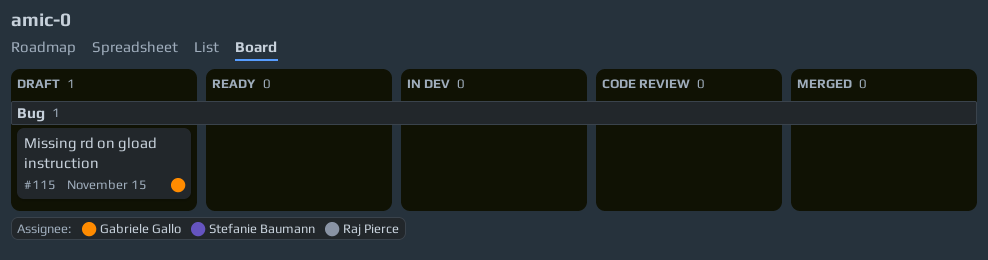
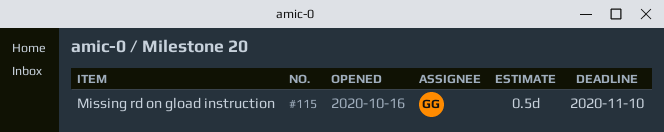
#115, due: Nov 15 -> Nov 10

